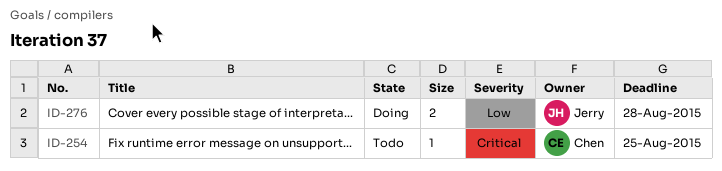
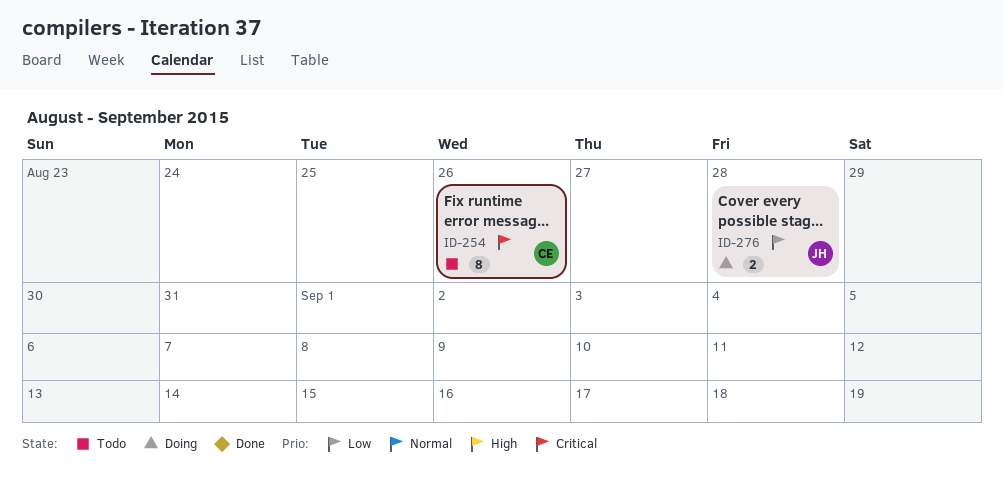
ID-254, estimate: 1 -> 8
ID-254, due: Aug 25 -> Aug 26

